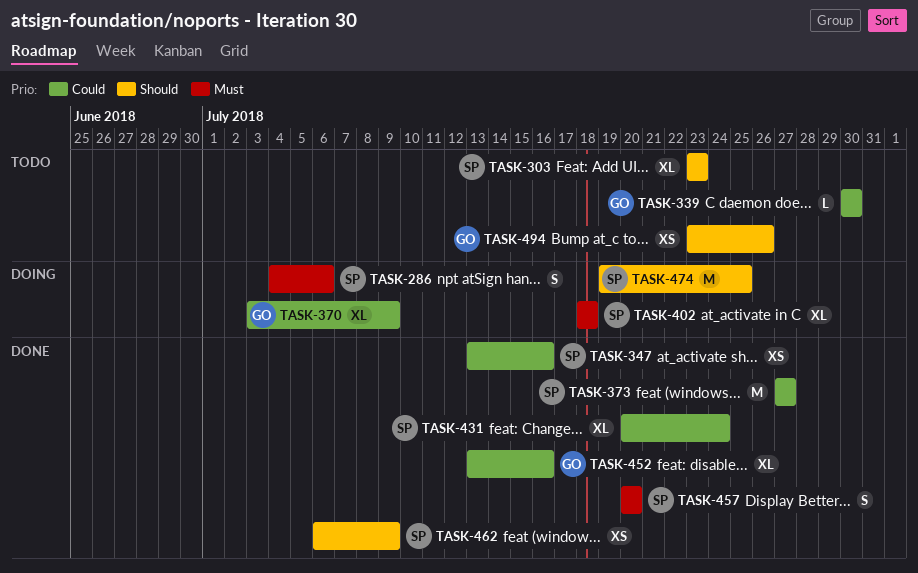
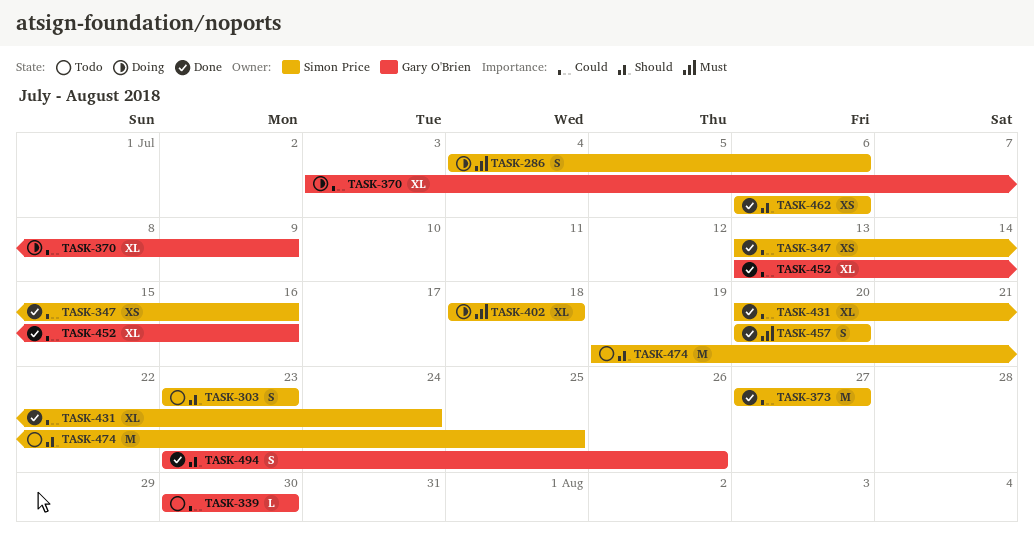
TASK-303, estimate: XL -> S
TASK-462, due: Jul 9 -> Jul 6
TASK-474, status: Doing -> Todo
TASK-494, status: Todo -> Done
TASK-494, estimate: XS -> S

